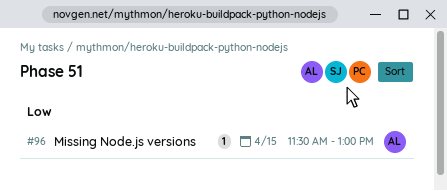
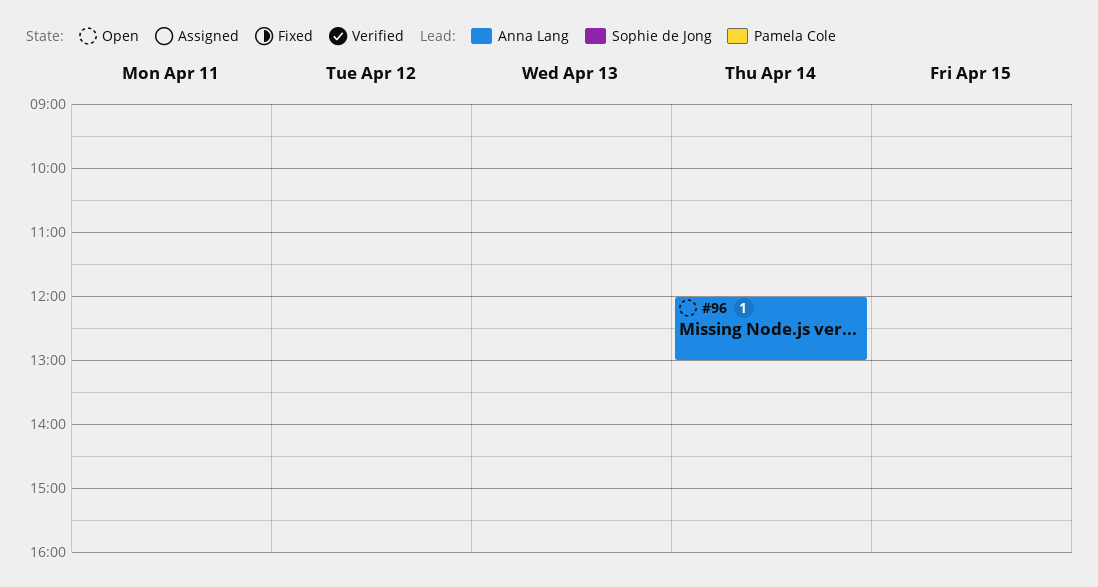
#96, day: Apr 15 -> Apr 14
#96, begins: 11:30 -> 12:00

